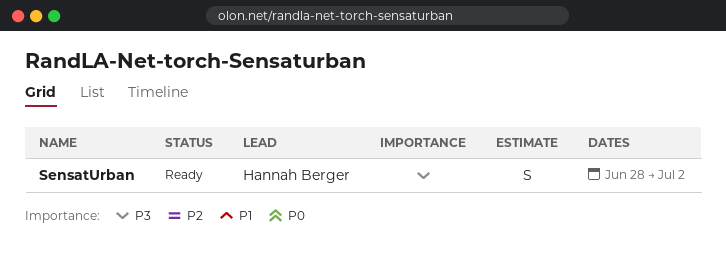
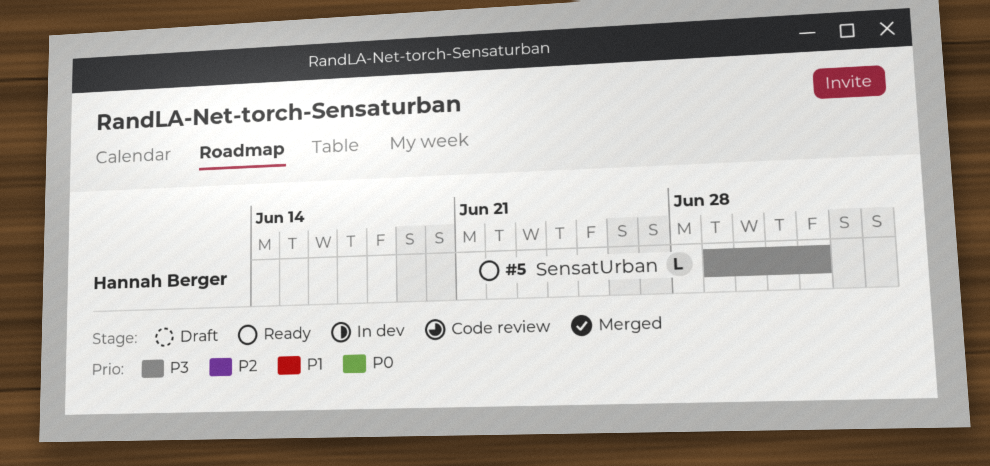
SensatUrban, estimate: S -> L
SensatUrban, start: Jun 28 -> Jun 29

